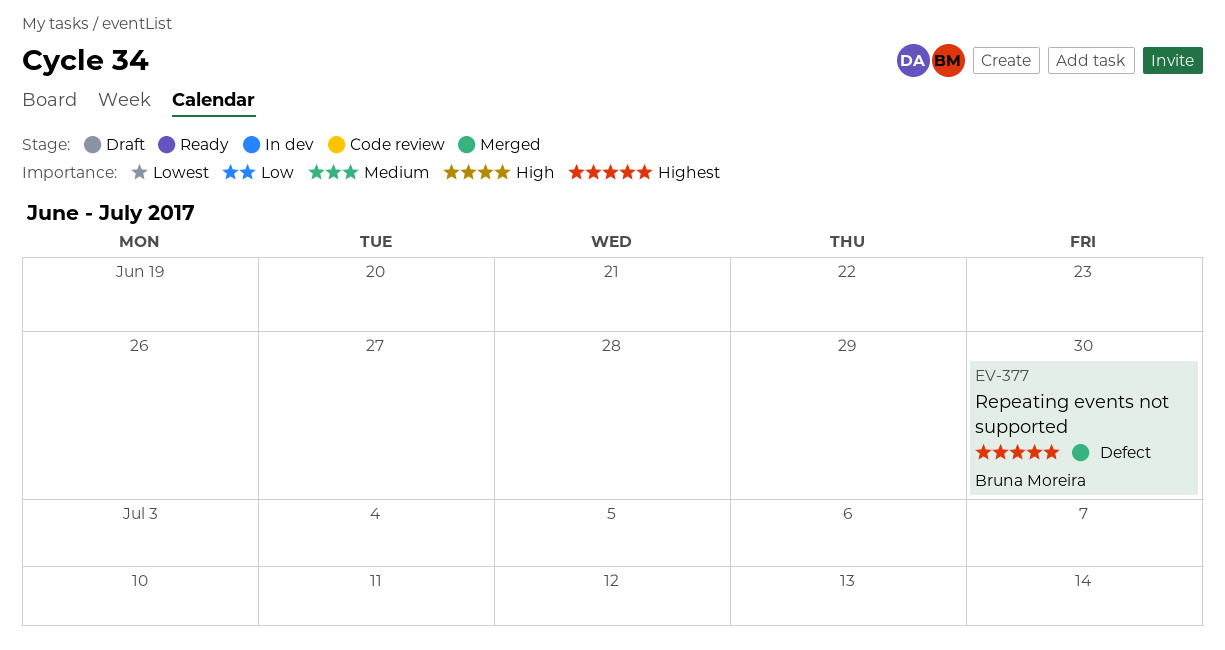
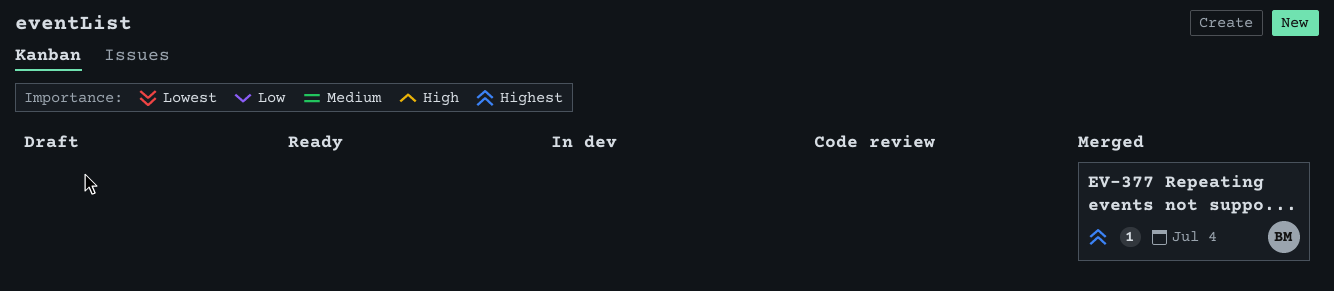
EV-377, due: Jun 30 -> Jul 4

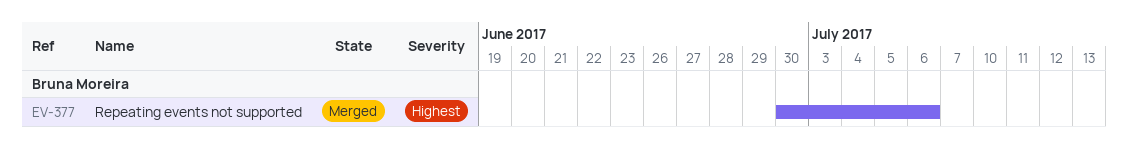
EV-377, due: Jul 4 -> Jul 6

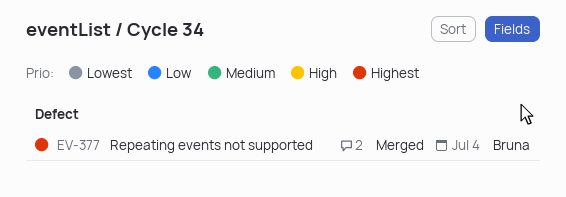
EV-377, due: Jul 6 -> Jul 4

